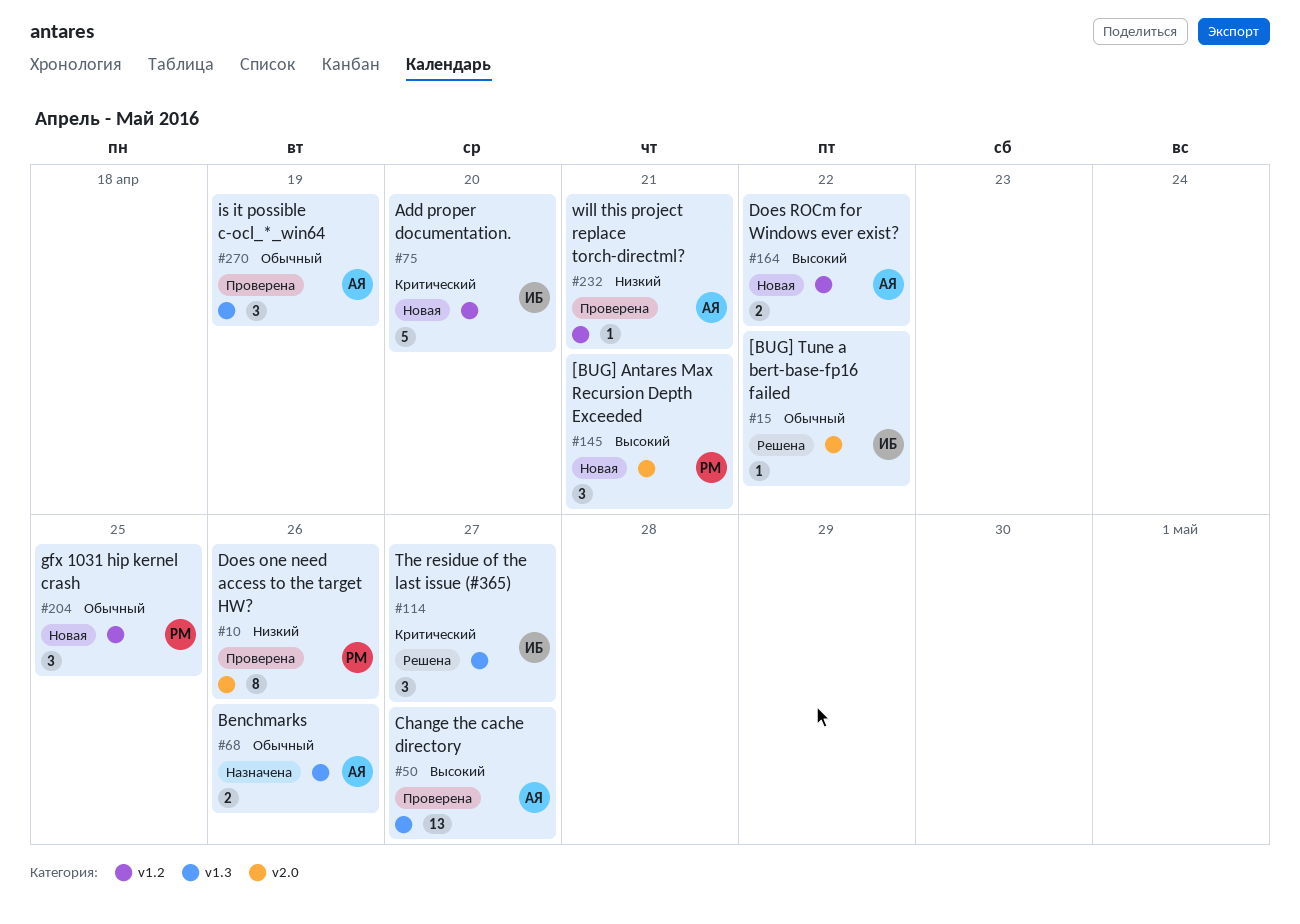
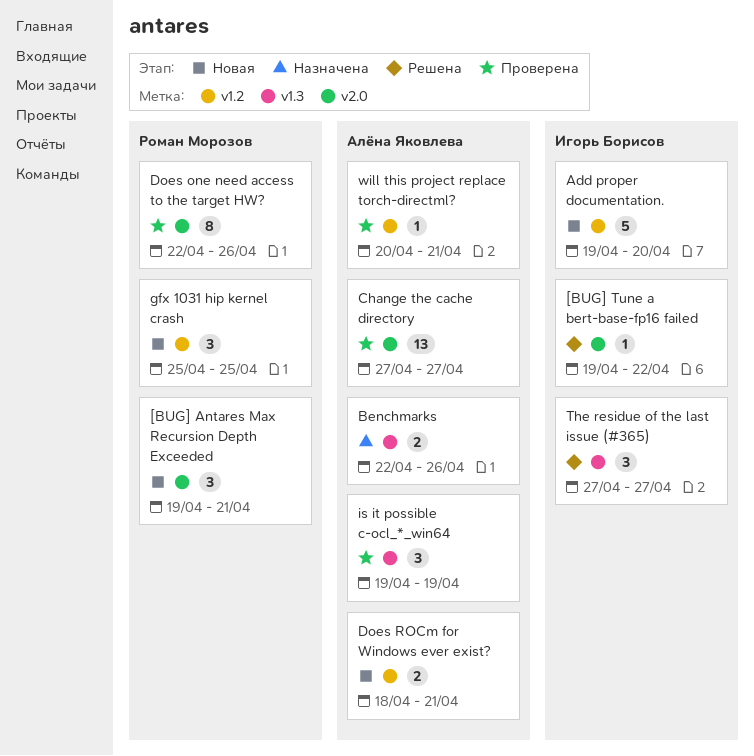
Change the cache directory, label: v1.3 -> v2.0
Does ROCm for Windows ever exist?, due: Apr 22 -> Apr 21

